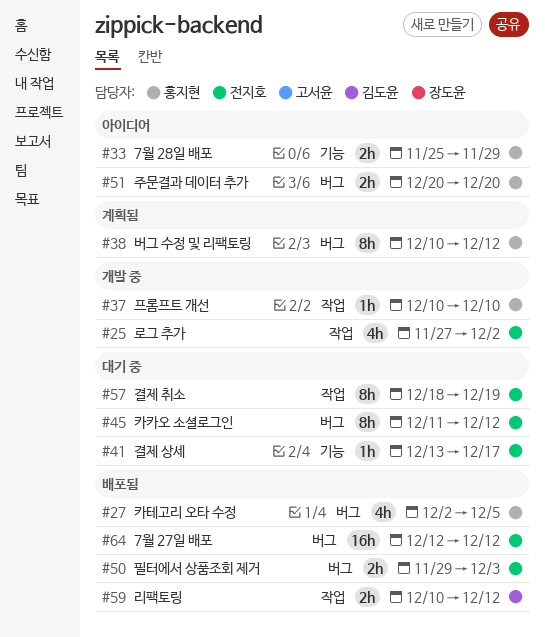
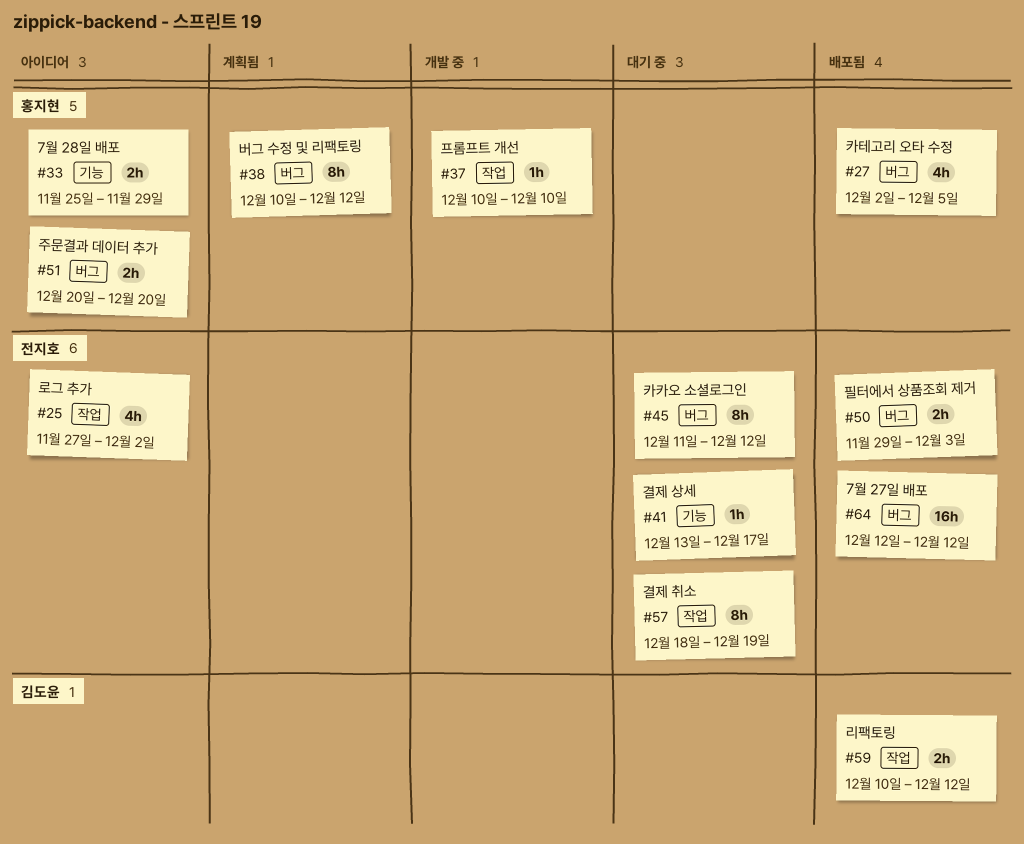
#25, status: 개발 중 -> 아이디어

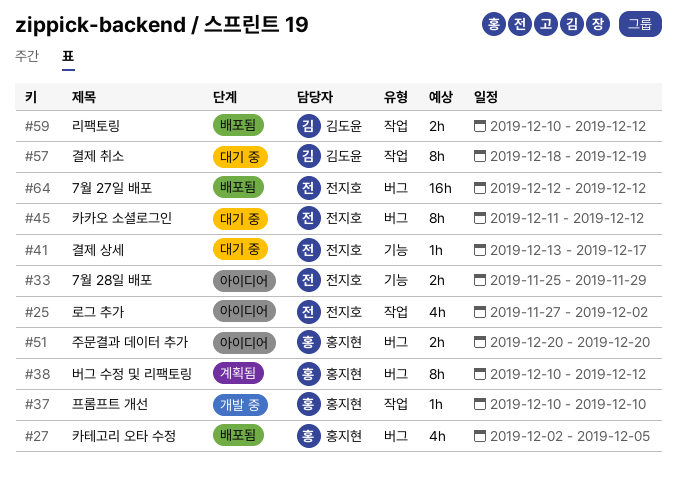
#33, owner: 홍지현 -> 전지호
#50: present -> none
#57, owner: 전지호 -> 김도윤

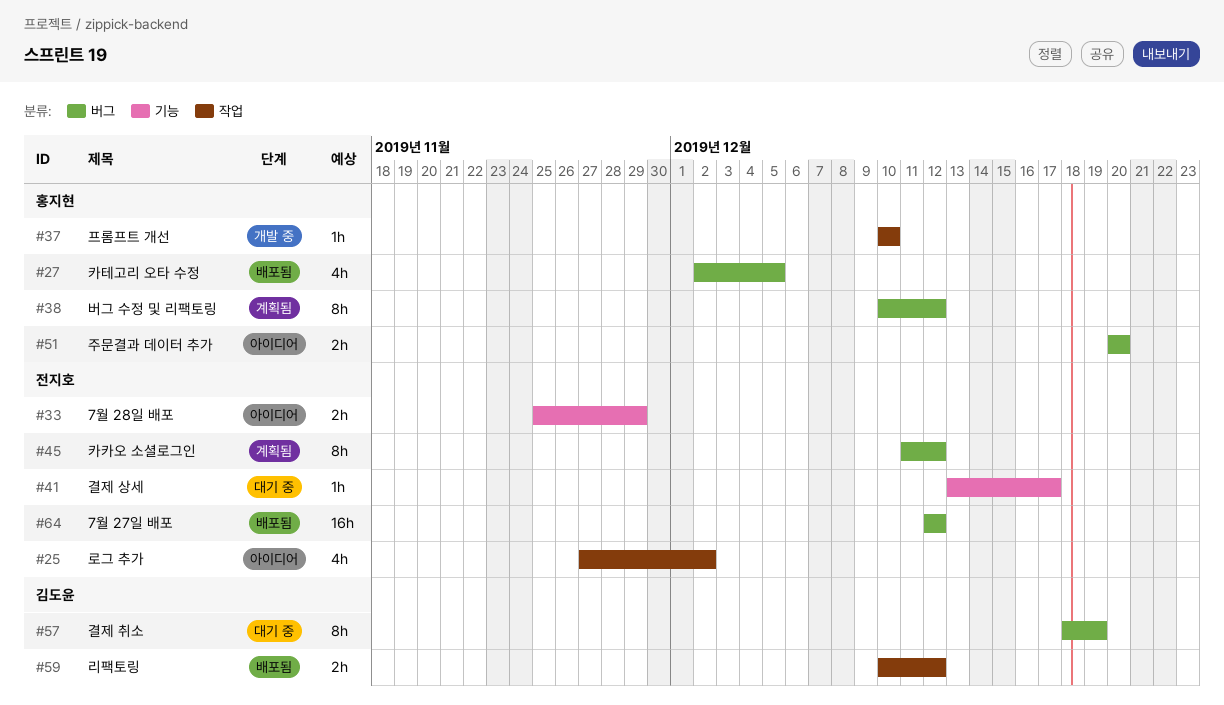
#45, status: 대기 중 -> 계획됨
#57, label: 작업 -> 버그

